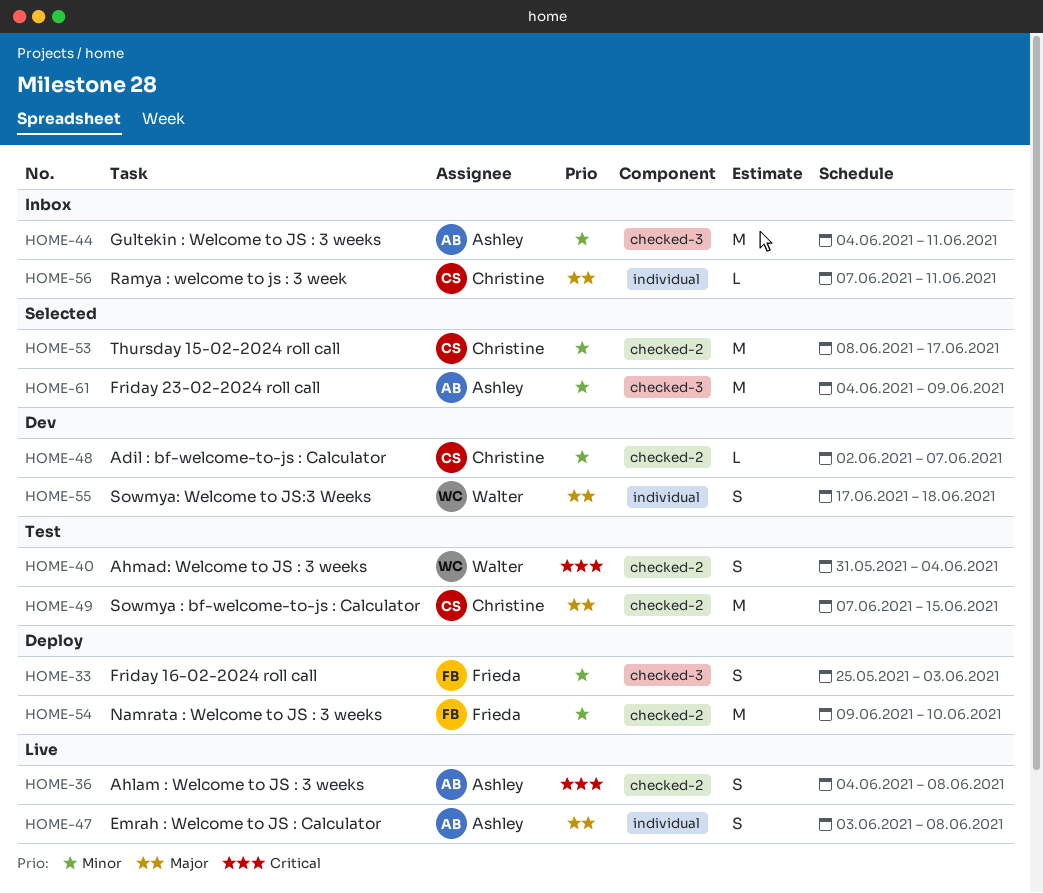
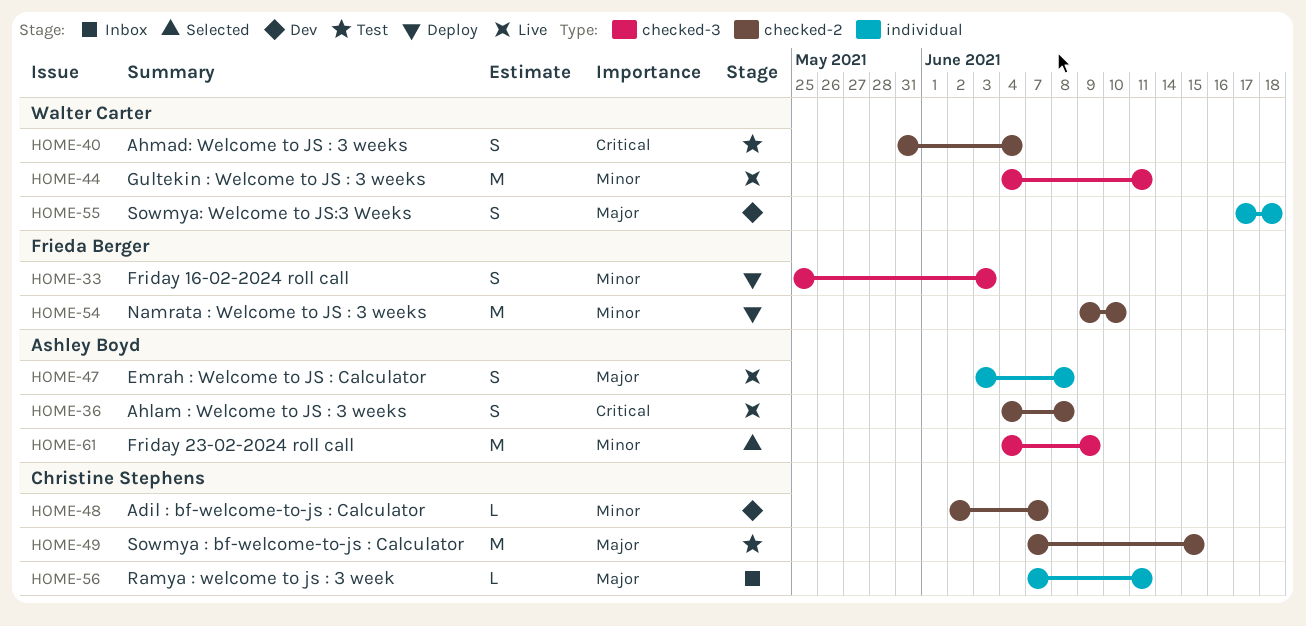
HOME-44, status: Inbox -> Live
HOME-44, owner: Ashley Boyd -> Walter Carter
HOME-53: present -> none

